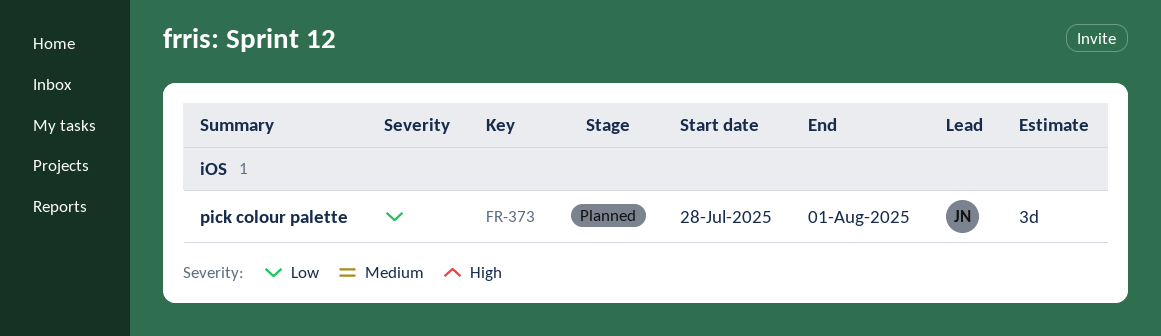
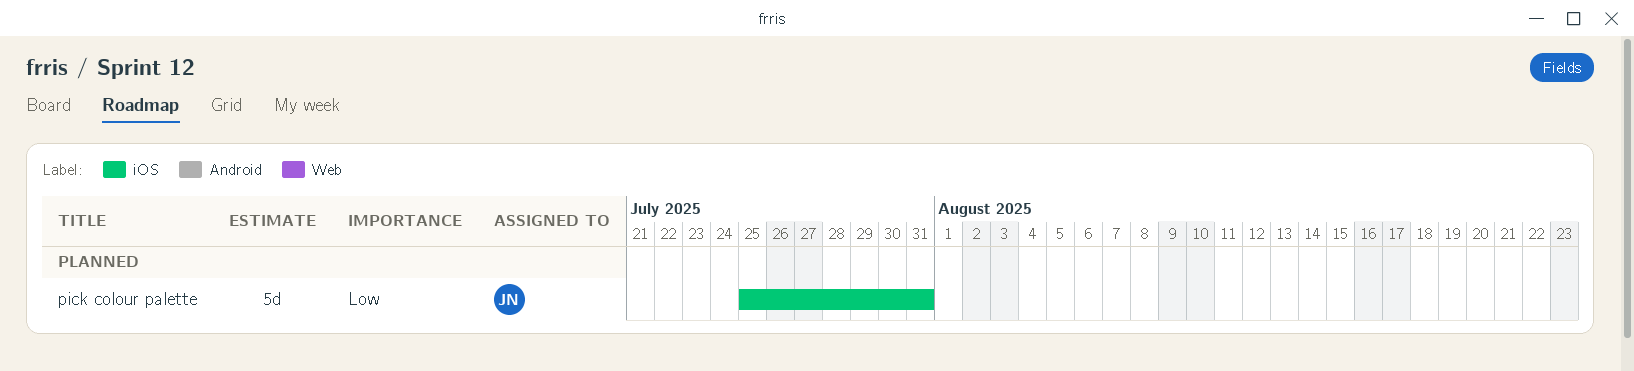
pick colour palette, estimate: 3d -> 5d
pick colour palette, start: Jul 28 -> Jul 25
pick colour palette, due: Aug 1 -> Jul 31

